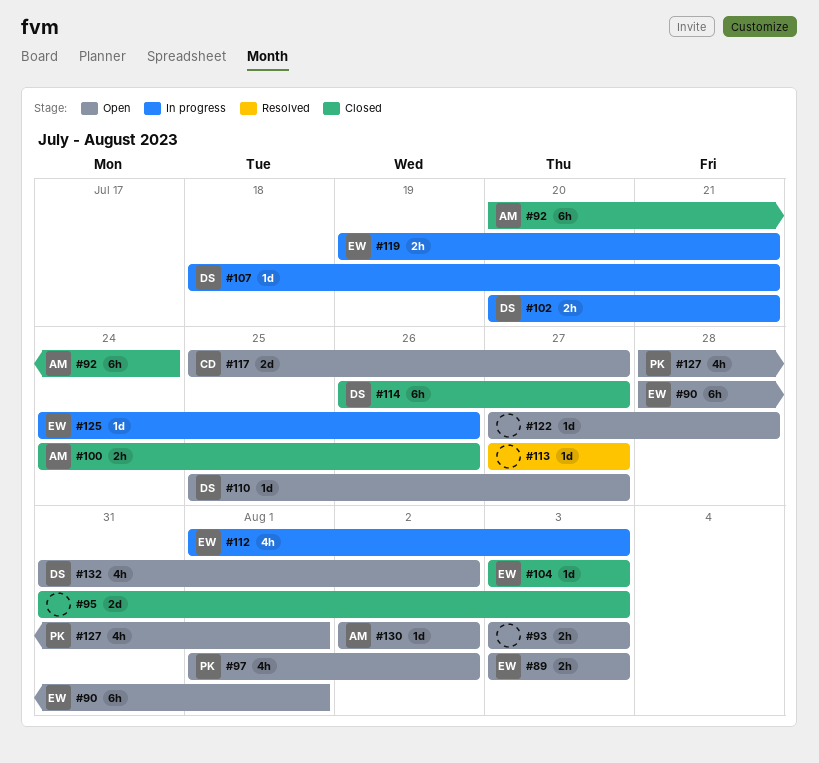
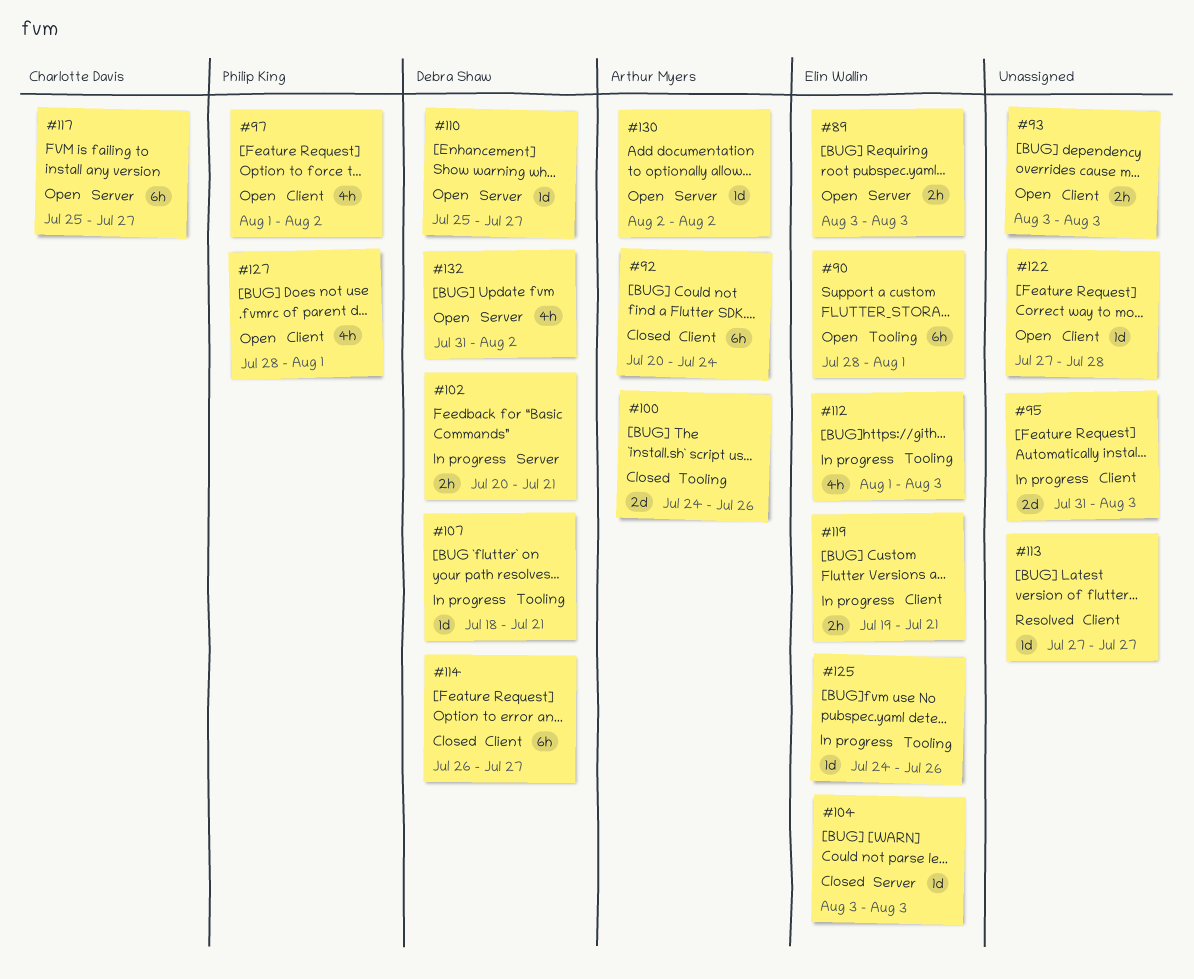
#95, status: Closed -> In progress
#100, estimate: 2h -> 2d
#117, estimate: 2d -> 6h

